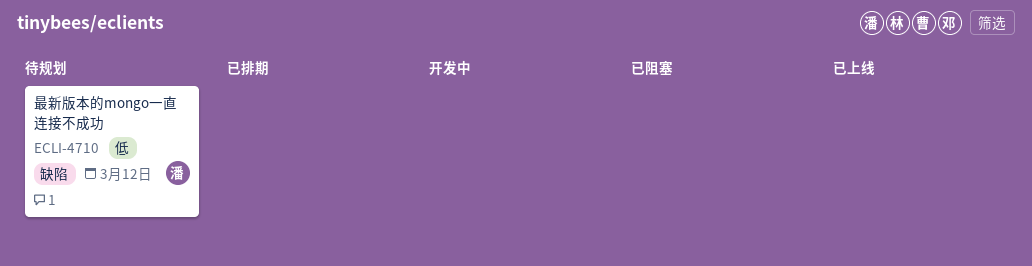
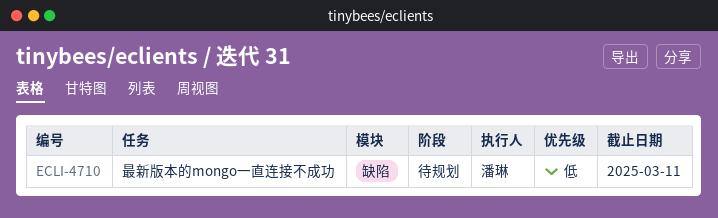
ECLI-4710, due: Mar 12 -> Mar 11

